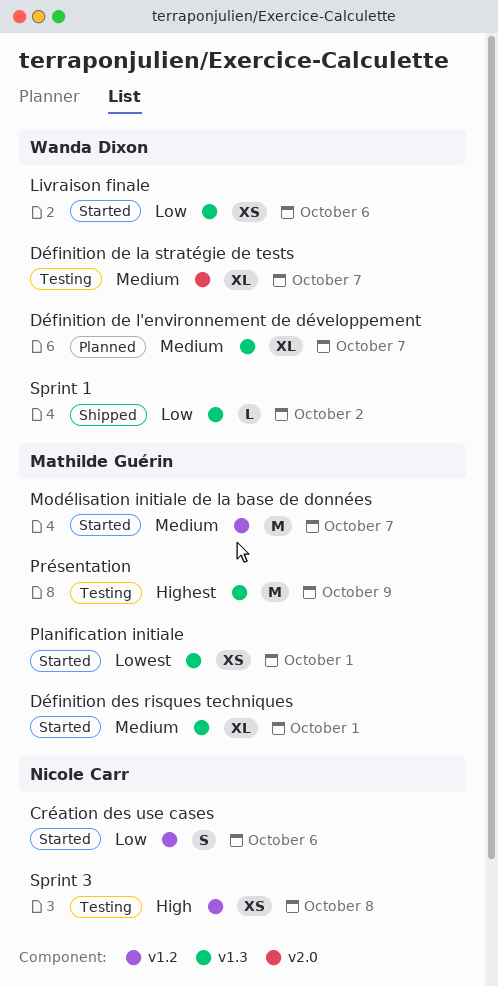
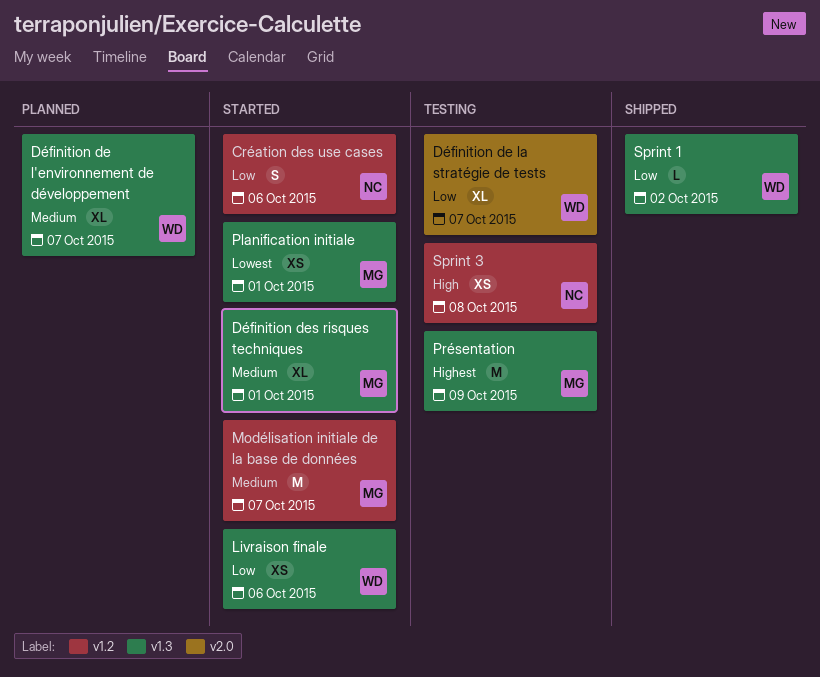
Définition de la stratégie de tests, priority: Medium -> Low

